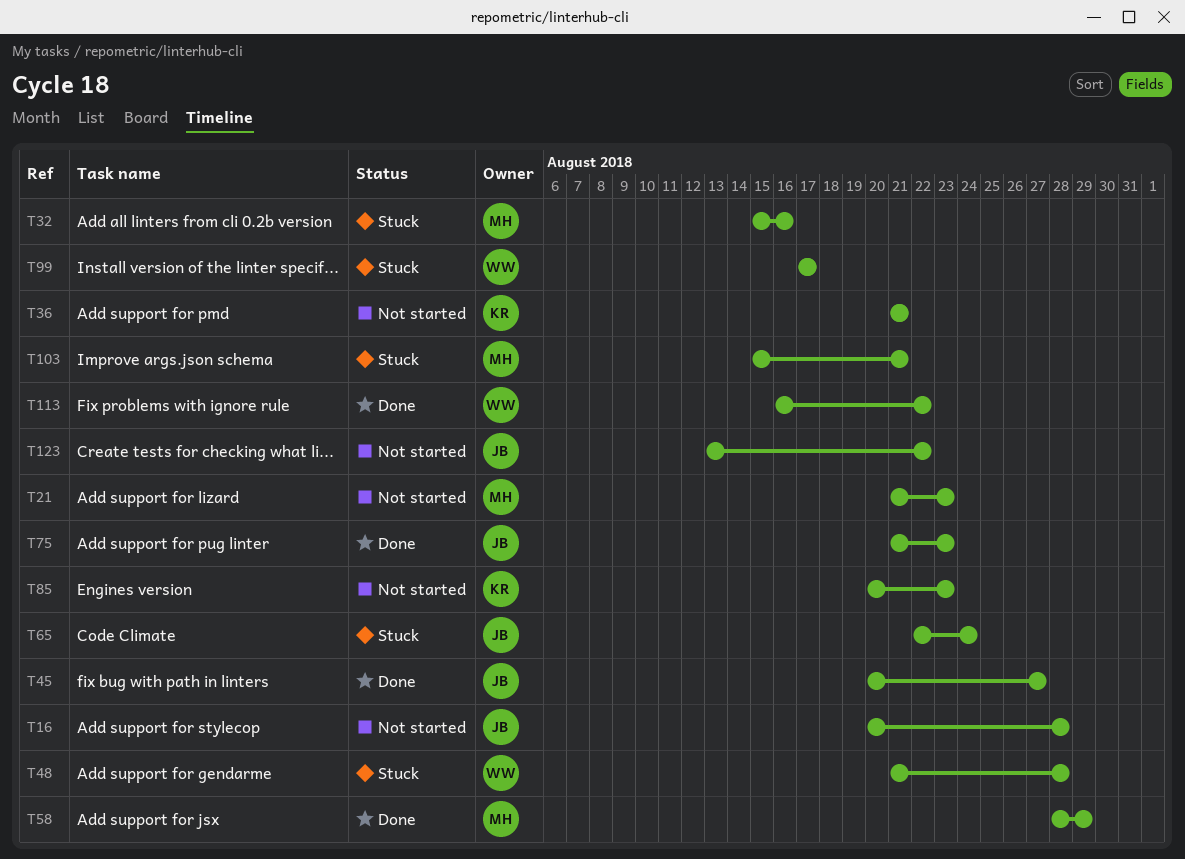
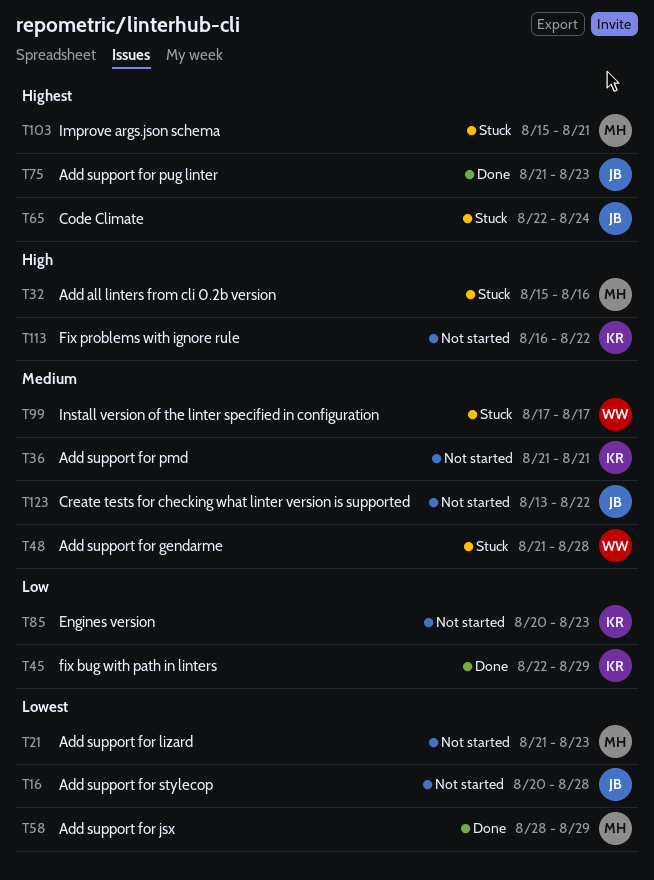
T45, owner: JB -> KR
T45, start: Aug 20 -> Aug 22
T45, due: Aug 27 -> Aug 29
T113, status: Done -> Not started
T113, owner: WW -> KR

